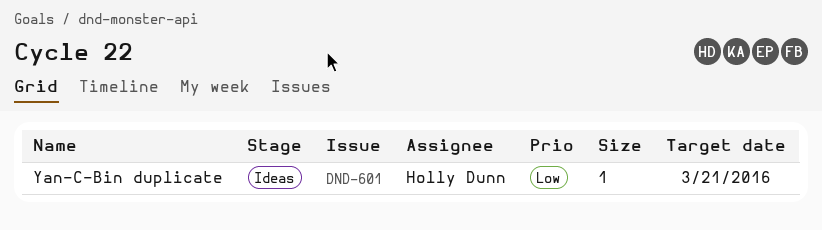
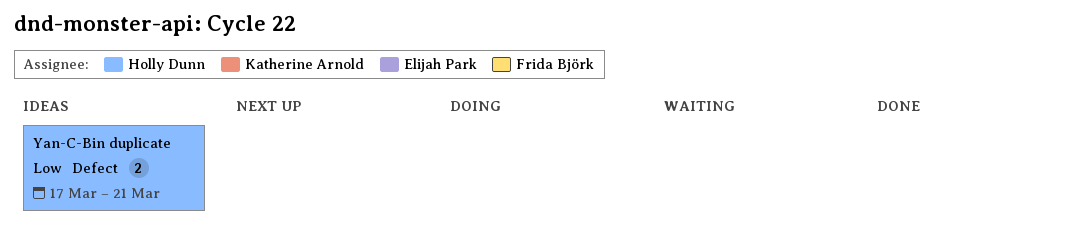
Yan-C-Bin duplicate, estimate: 1 -> 2

